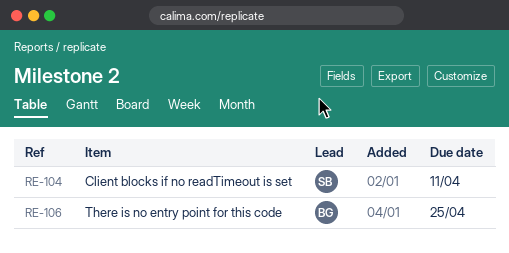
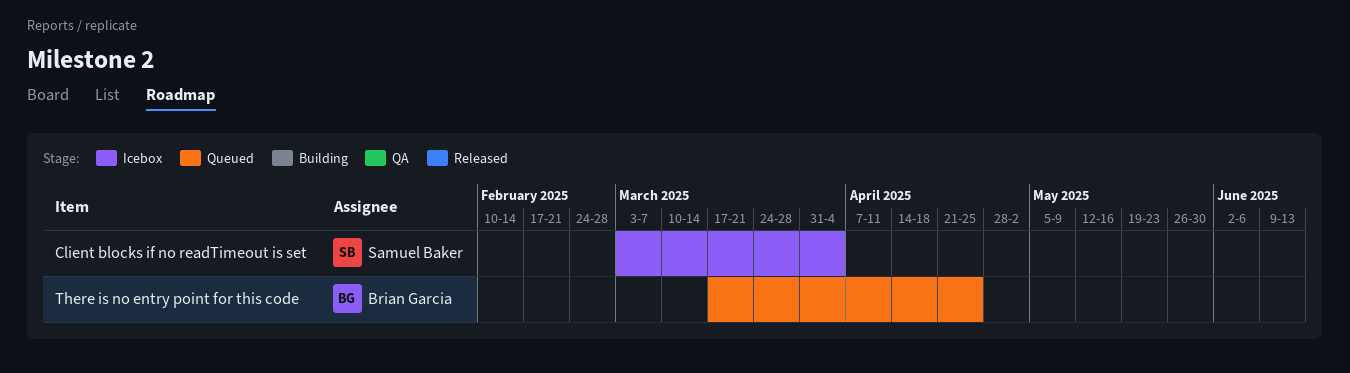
Client blocks if no readTimeout is set, due: Apr 11 -> Apr 4

